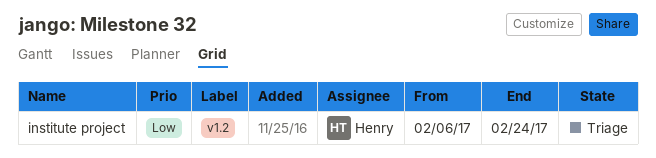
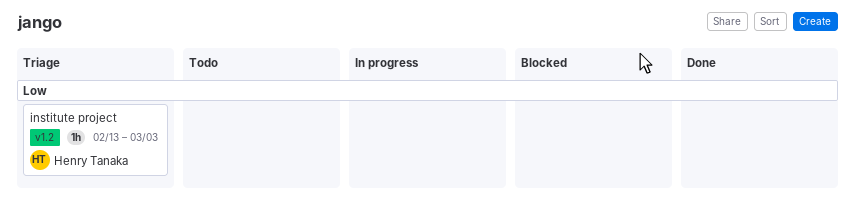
institute project, start: Feb 6 -> Feb 13
institute project, due: Feb 24 -> Mar 3

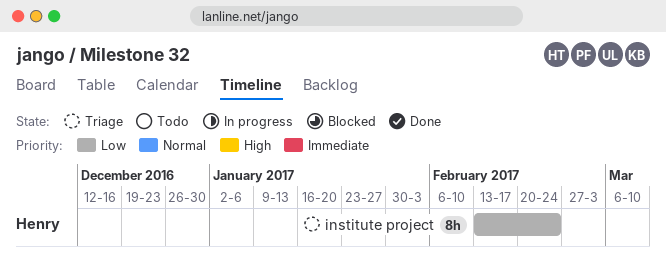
institute project, estimate: 1h -> 8h
institute project, due: Mar 3 -> Feb 24

